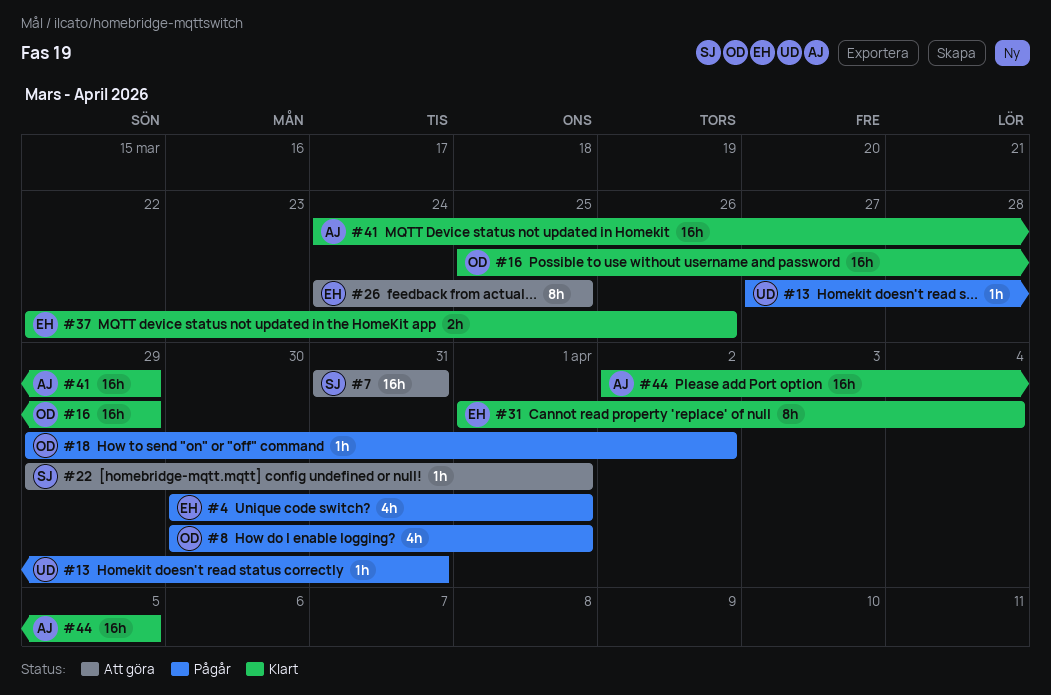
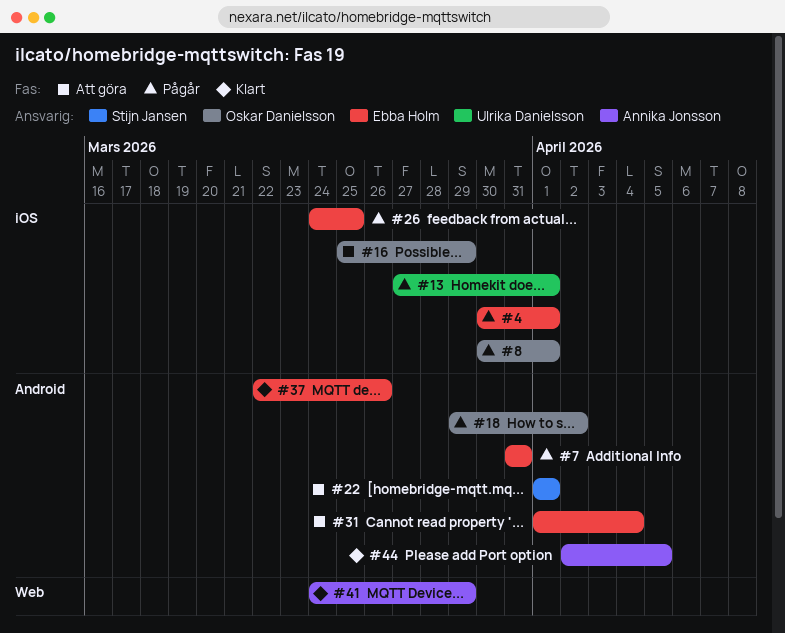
#7, status: Att göra -> Pågår
#7, owner: Stijn Jansen -> Ebba Holm
#13, due: Mar 31 -> Apr 1
#16, status: Klart -> Att göra
#22, start: Mar 29 -> Apr 1
#26, status: Att göra -> Pågår
#31, status: Klart -> Att göra

